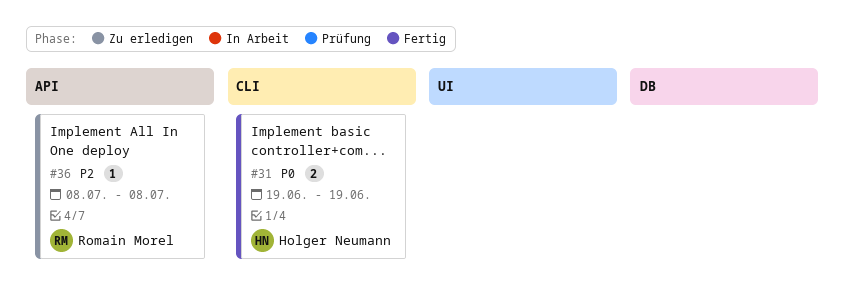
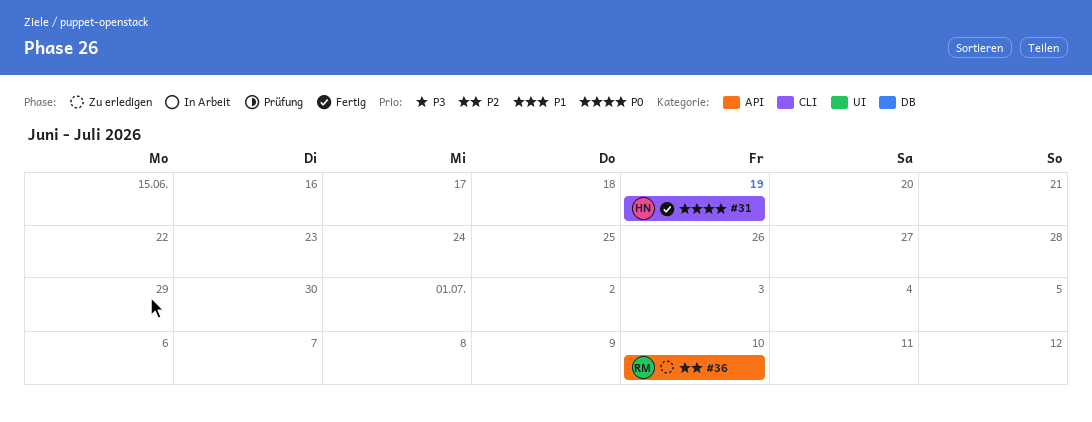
#36, start: Jul 8 -> Jul 10
#36, due: Jul 8 -> Jul 10

